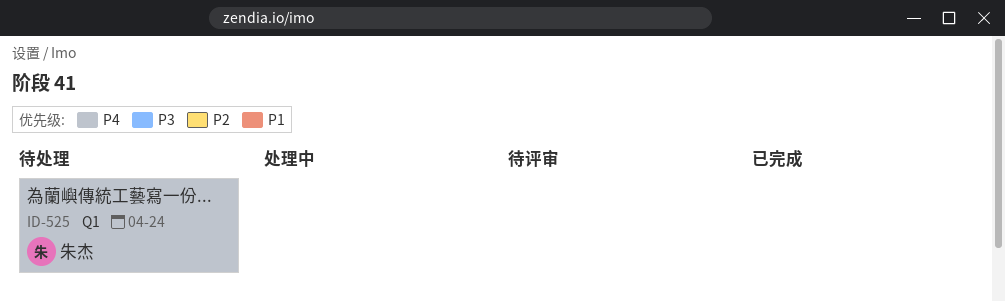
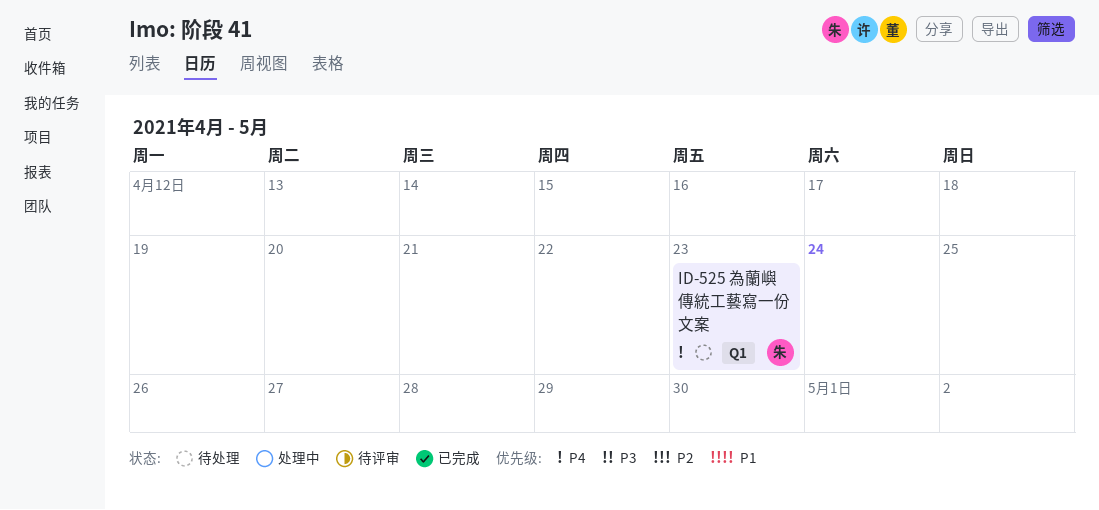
ID-525, due: Apr 24 -> Apr 23

